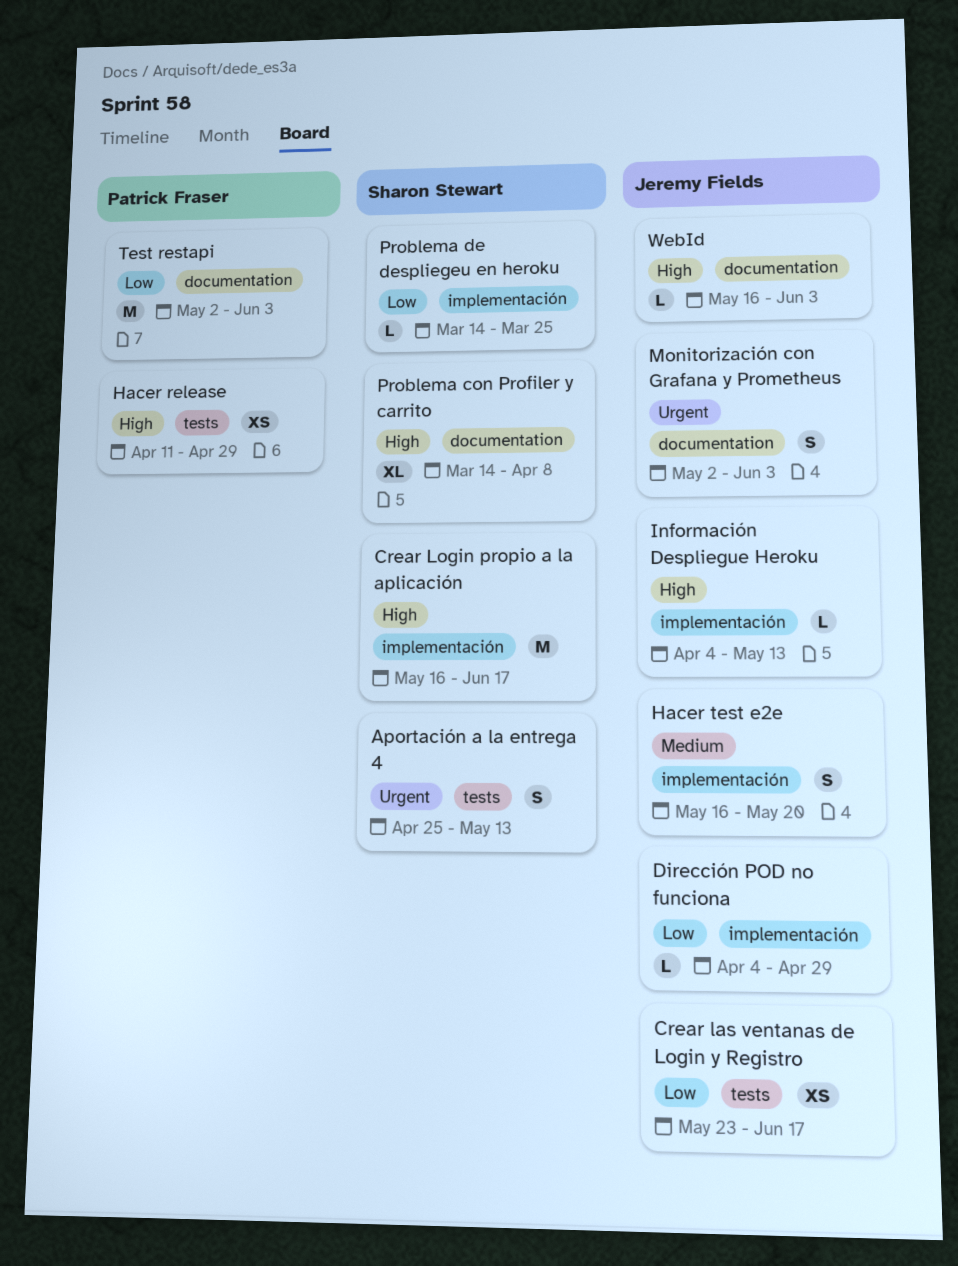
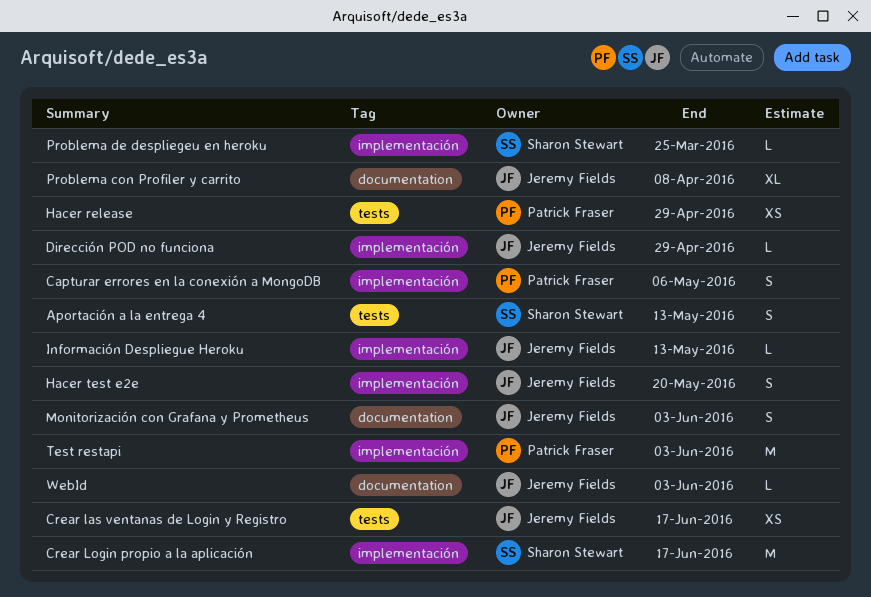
Capturar errores en la conexión a MongoDB: none -> present
Problema con Profiler y carrito, owner: Sharon Stewart -> Jeremy Fields
Test restapi, label: documentation -> implementación

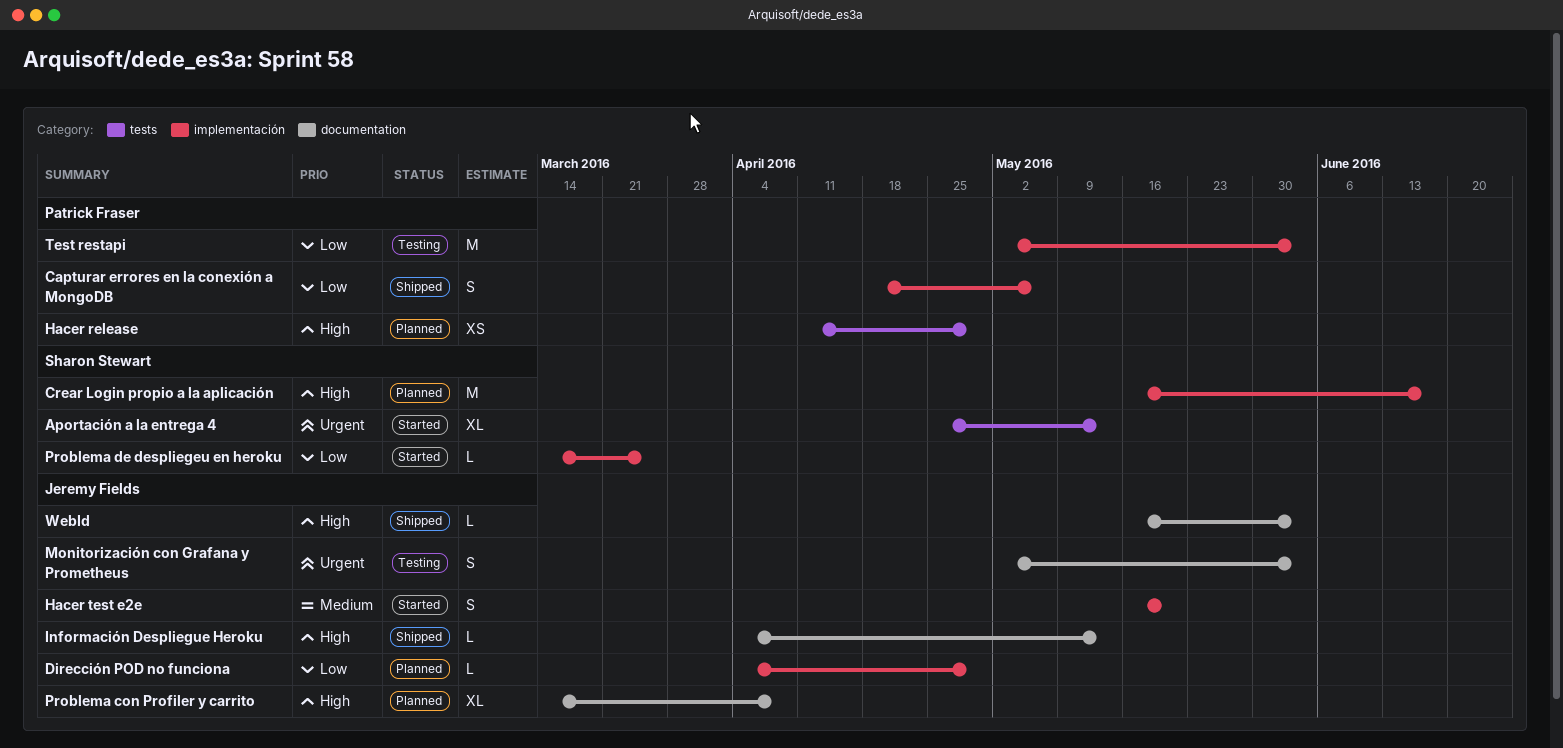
Aportación a la entrega 4, estimate: S -> XL
Crear las ventanas de Login y Registro: present -> none
Información Despliegue Heroku, label: implementación -> documentation

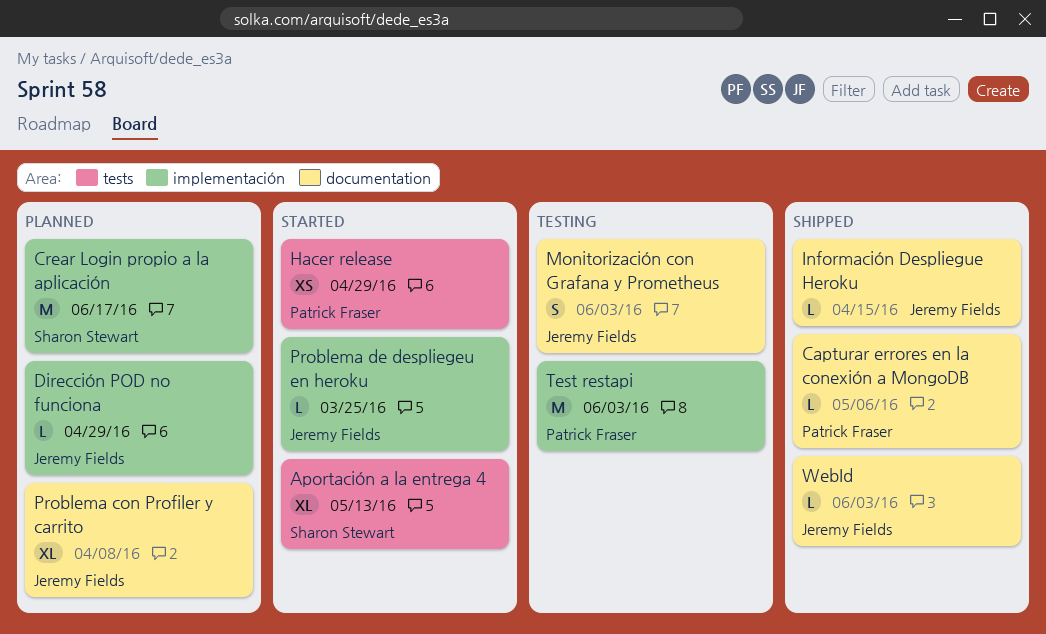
Capturar errores en la conexión a MongoDB, label: implementación -> documentation
Capturar errores en la conexión a MongoDB, estimate: S -> L
Hacer release, status: Planned -> Started
Hacer test e2e: present -> none
Información Despliegue Heroku, due: May 13 -> Apr 15
Problema de despliegeu en heroku, owner: Sharon Stewart -> Jeremy Fields

